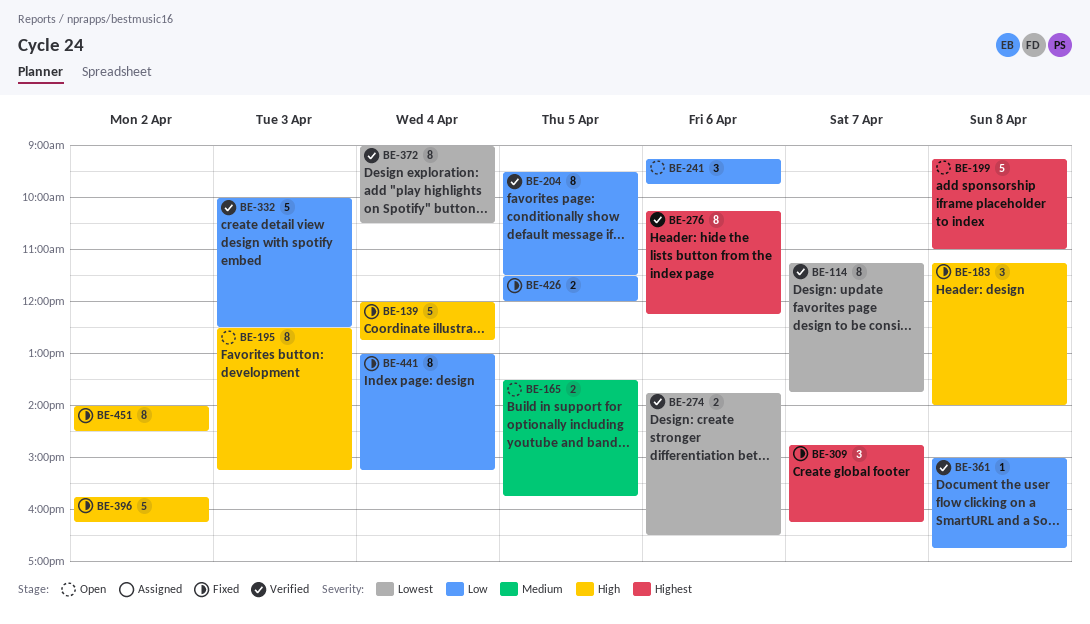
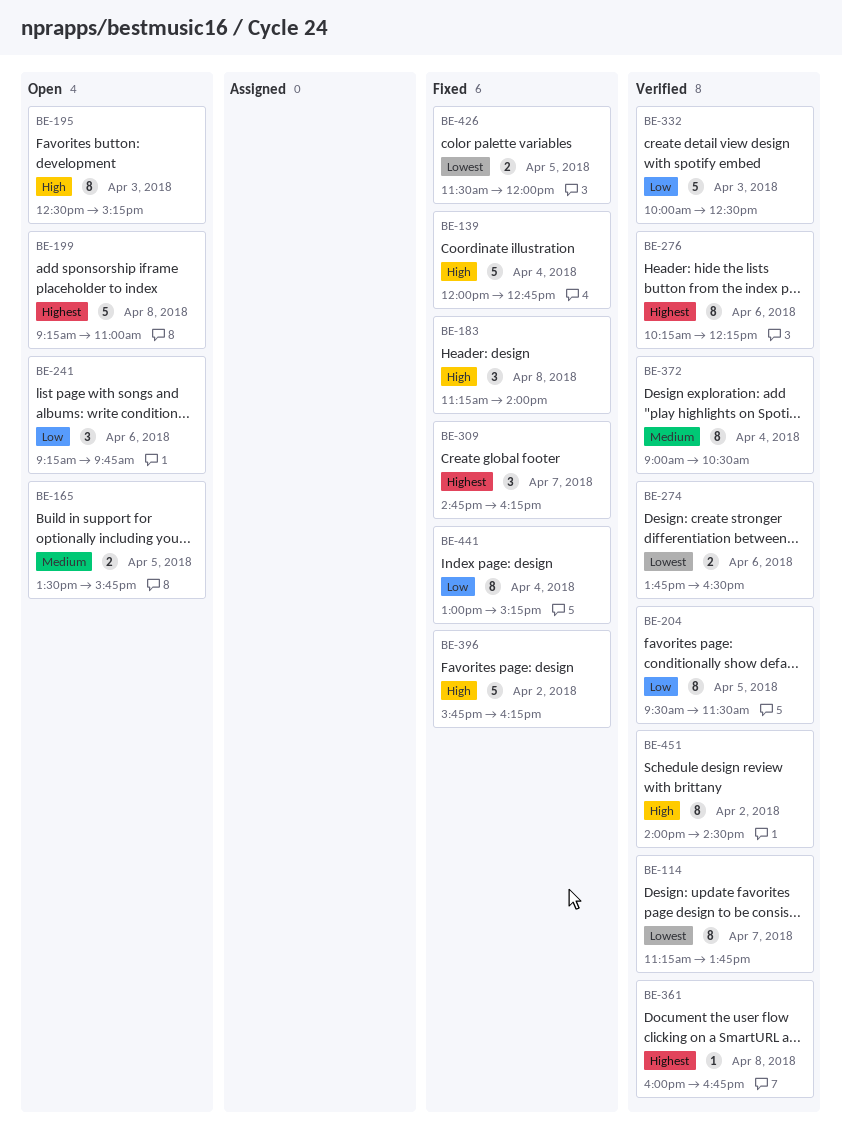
BE-361, priority: Low -> Highest
BE-361, begins: 15:00 -> 16:00
BE-372, priority: Lowest -> Medium
BE-426, priority: Low -> Lowest
BE-451, status: Fixed -> Verified

